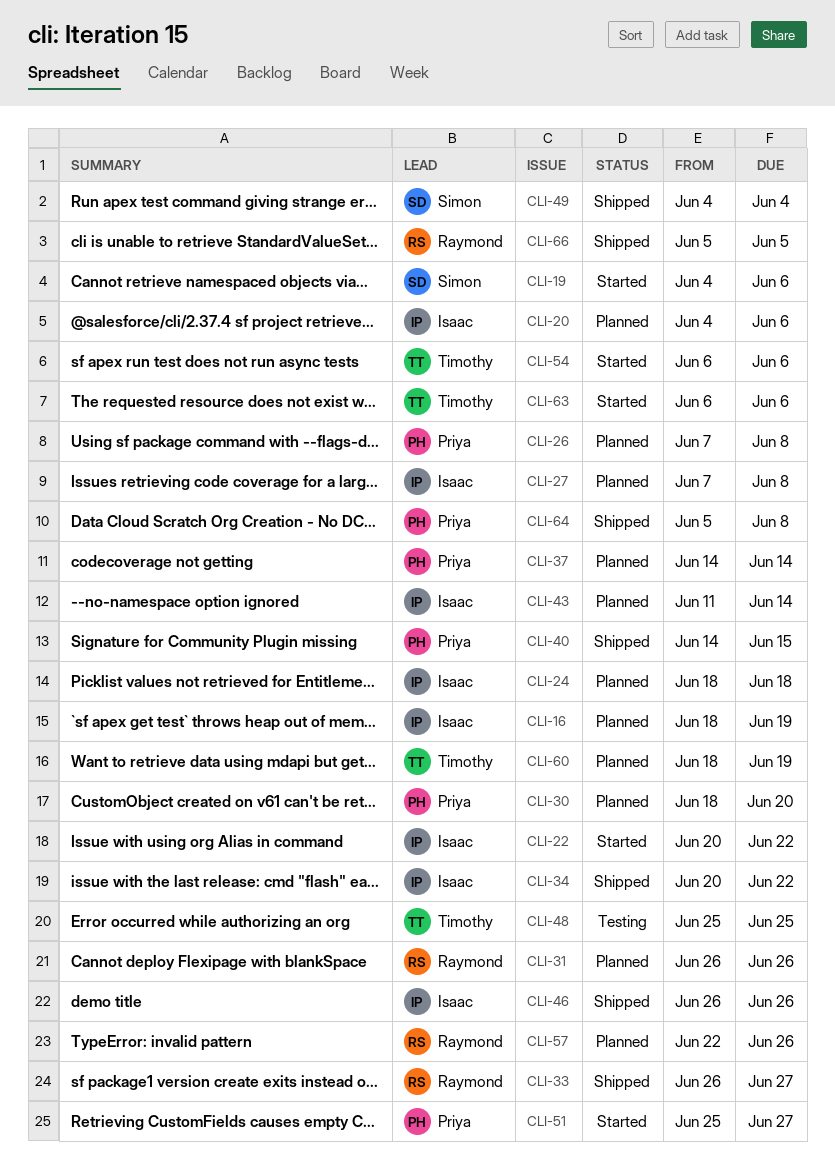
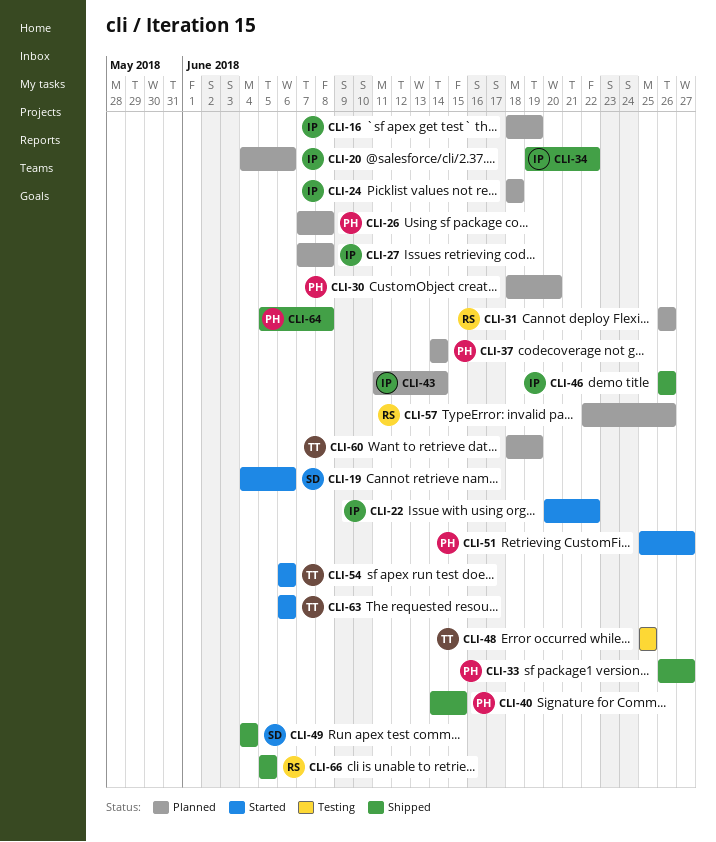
CLI-33, owner: Raymond -> Priya
CLI-34, start: Jun 20 -> Jun 19

